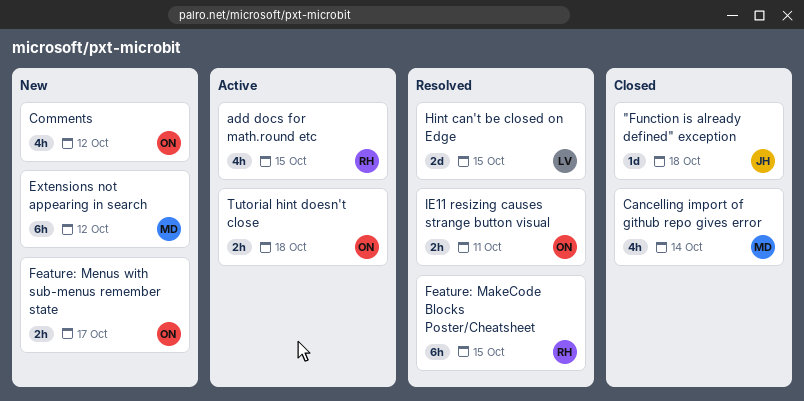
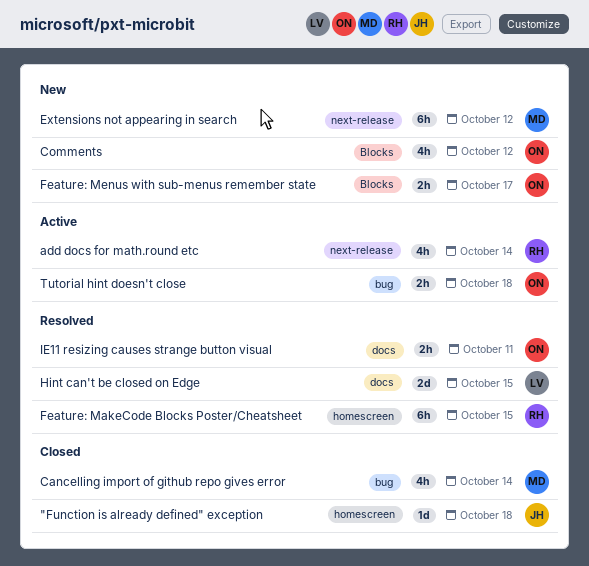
add docs for math.round etc, due: Oct 15 -> Oct 14

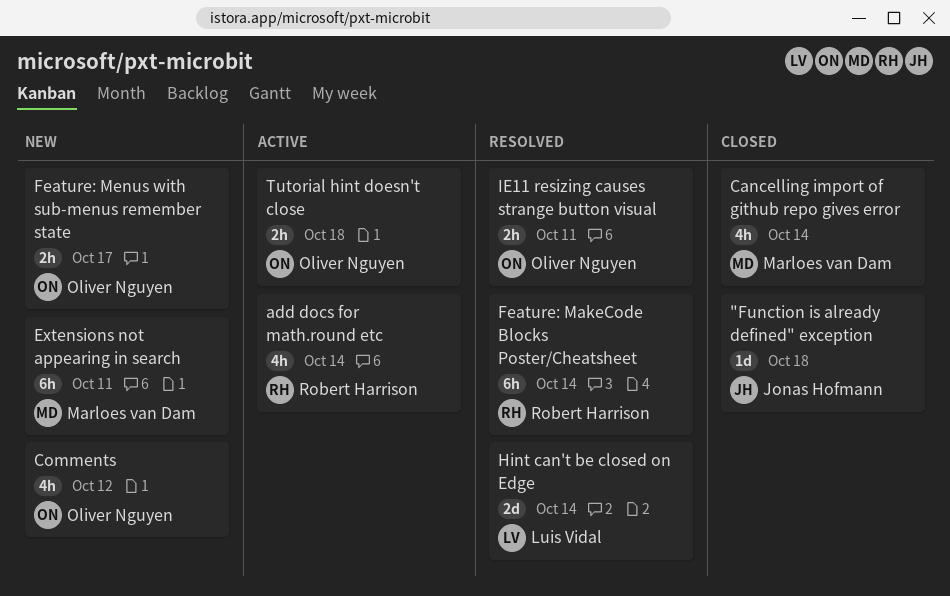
Extensions not appearing in search, due: Oct 12 -> Oct 11
Feature: MakeCode Blocks Poster/Cheatsheet, due: Oct 15 -> Oct 14
Hint can't be closed on Edge, due: Oct 15 -> Oct 14

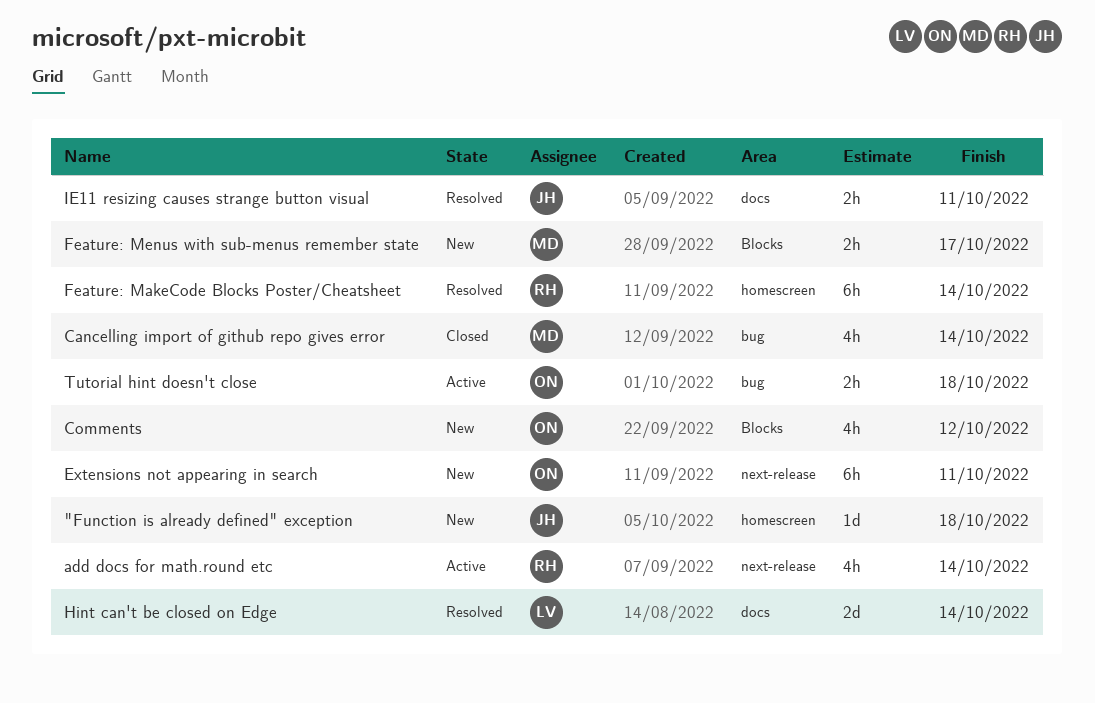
"Function is already defined" exception, status: Closed -> New
Extensions not appearing in search, owner: Marloes van Dam -> Oliver Nguyen
Feature: Menus with sub-menus remember state, owner: Oliver Nguyen -> Marloes van Dam
IE11 resizing causes strange button visual, owner: Oliver Nguyen -> Jonas Hofmann

